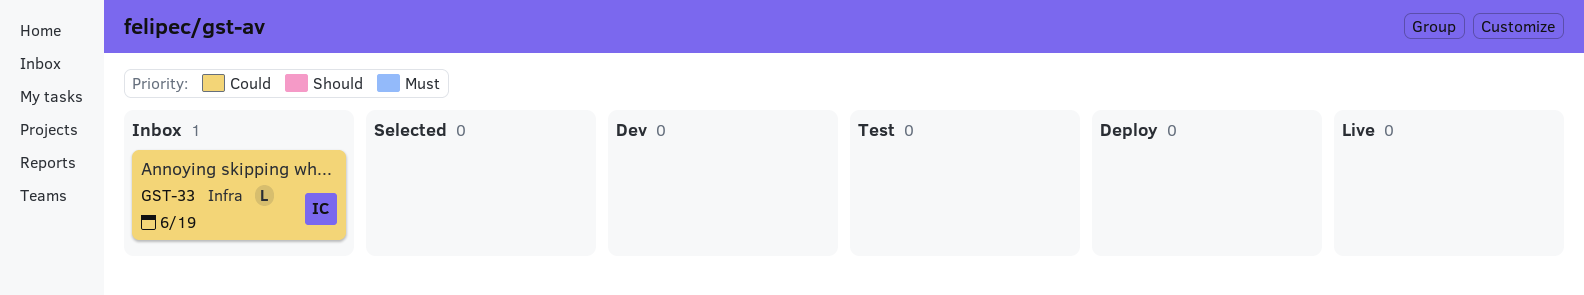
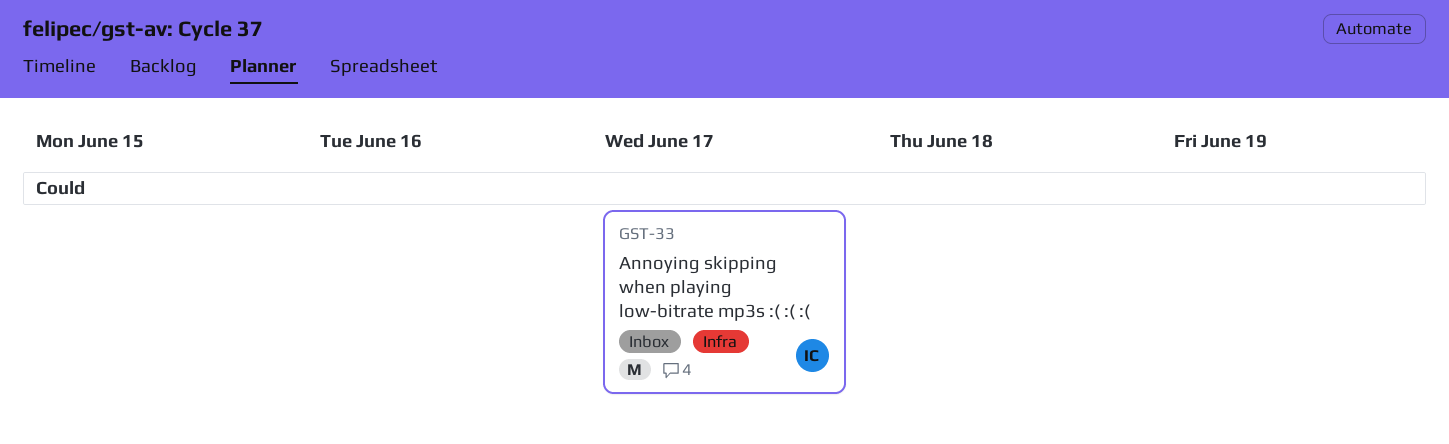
GST-33, estimate: L -> M
GST-33, due: Jun 19 -> Jun 17

